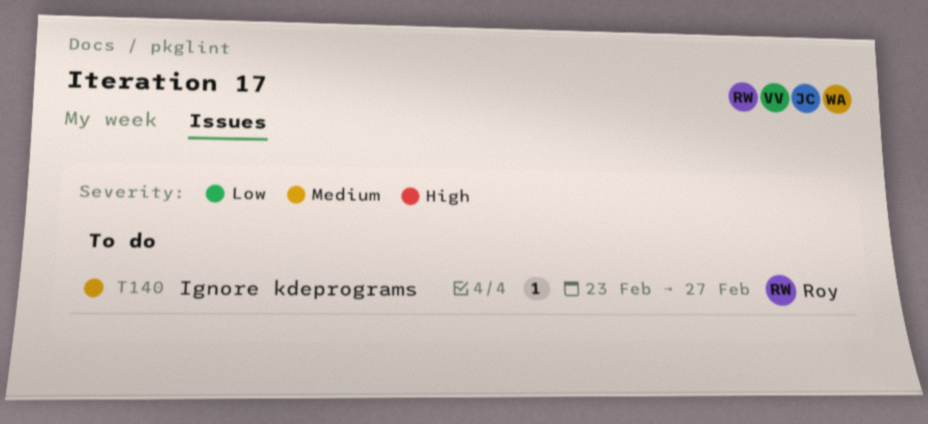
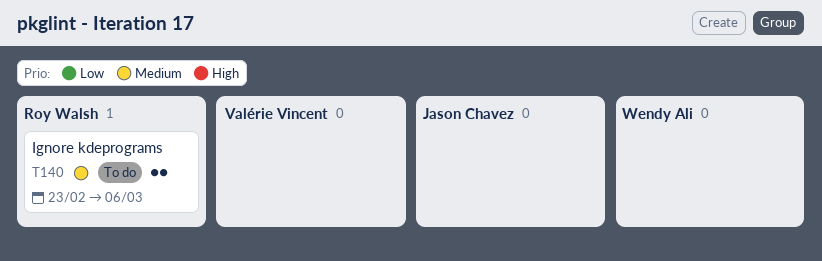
T140, estimate: 1 -> 2
T140, due: Feb 27 -> Mar 6

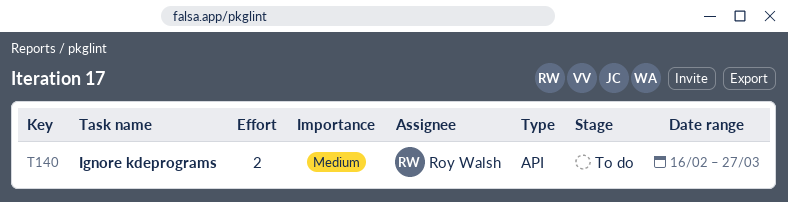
T140, start: Feb 23 -> Feb 16
T140, due: Mar 6 -> Mar 27

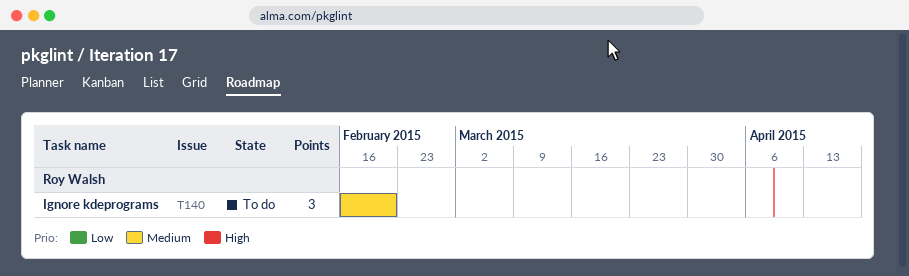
T140, estimate: 2 -> 3
T140, due: Mar 27 -> Feb 20

